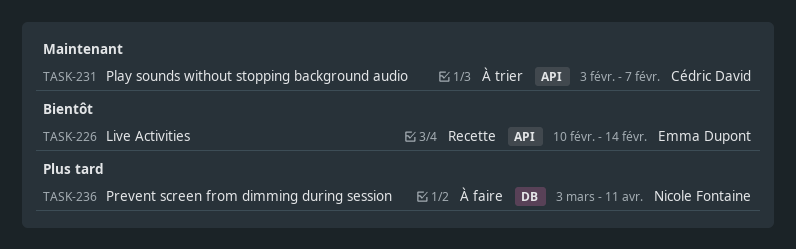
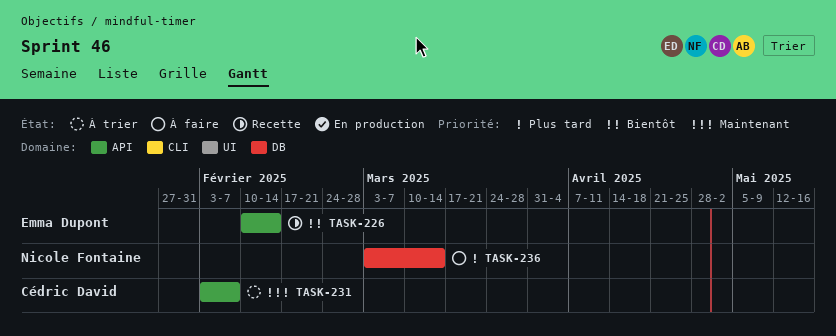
TASK-236, due: Apr 11 -> Mar 14

